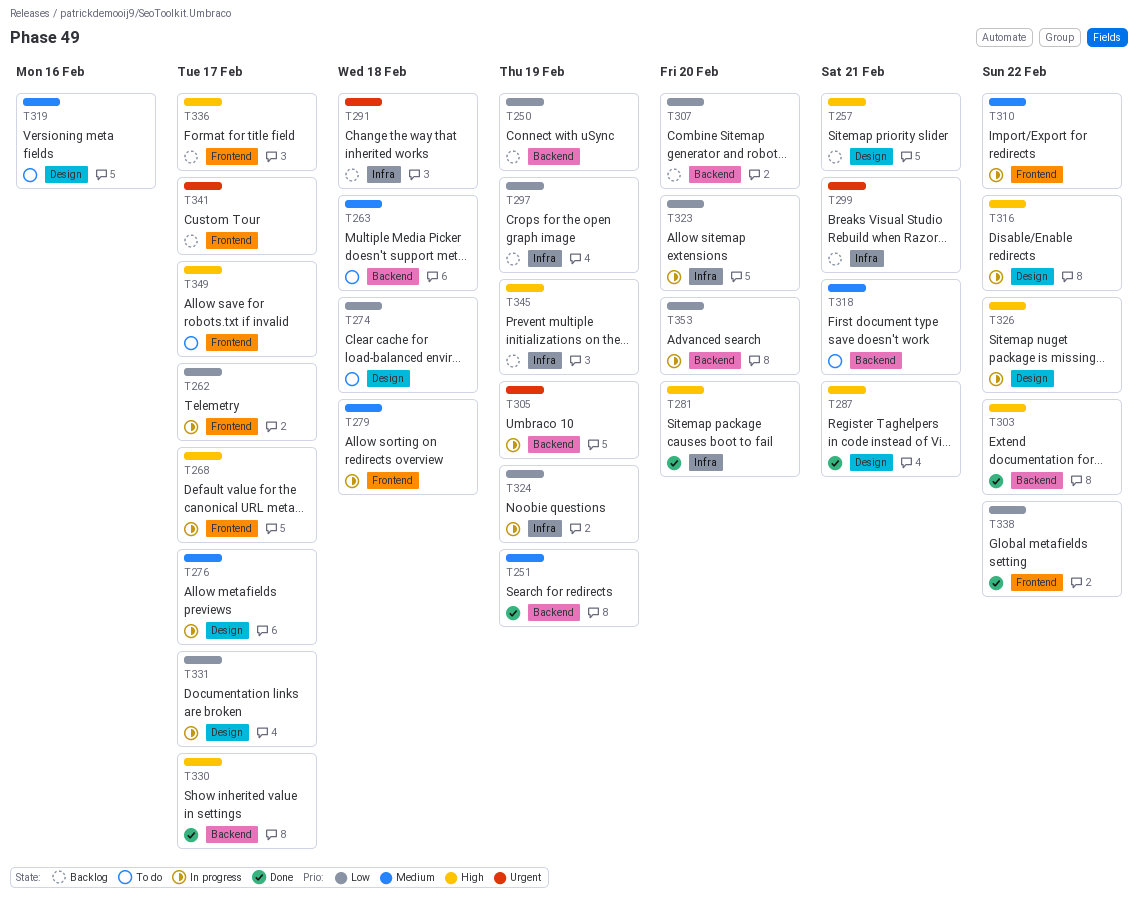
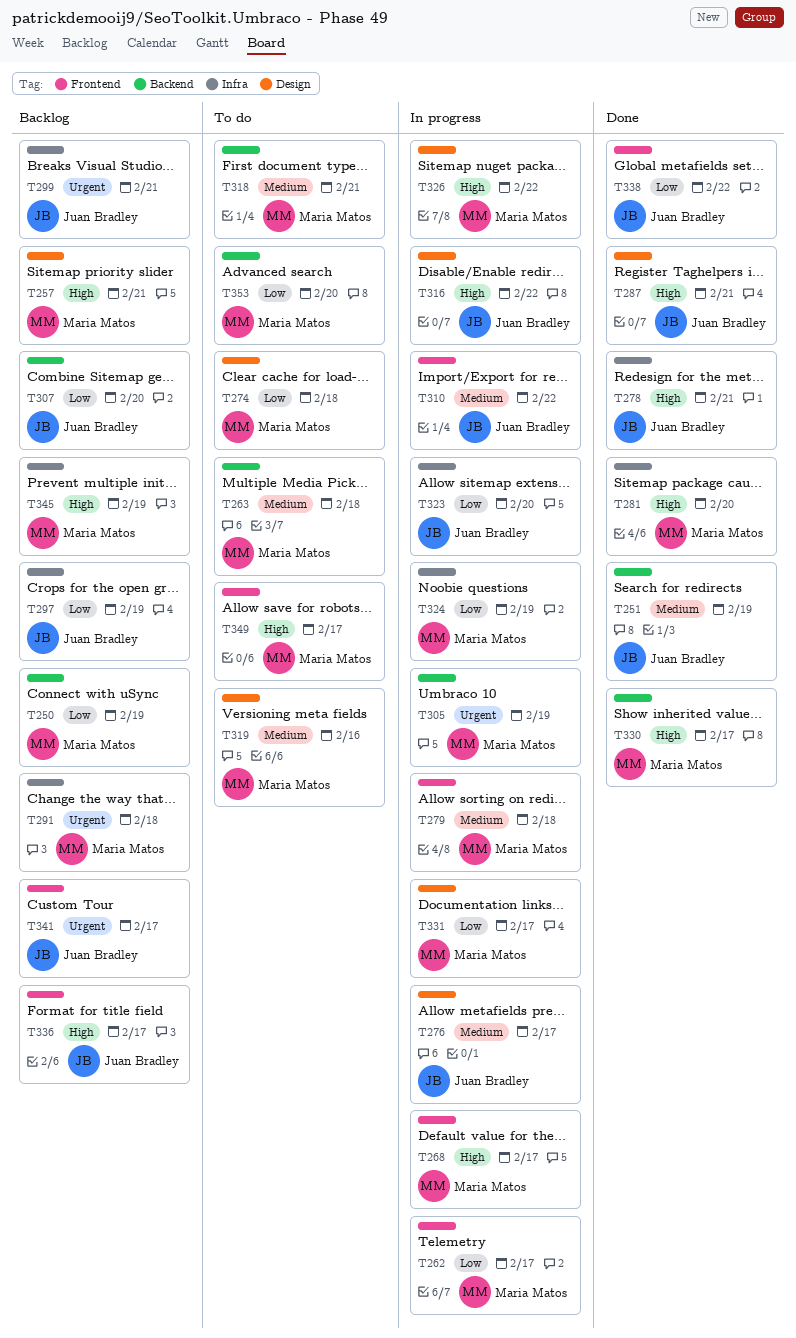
T278: none -> present
T303: present -> none
T353, status: In progress -> To do

